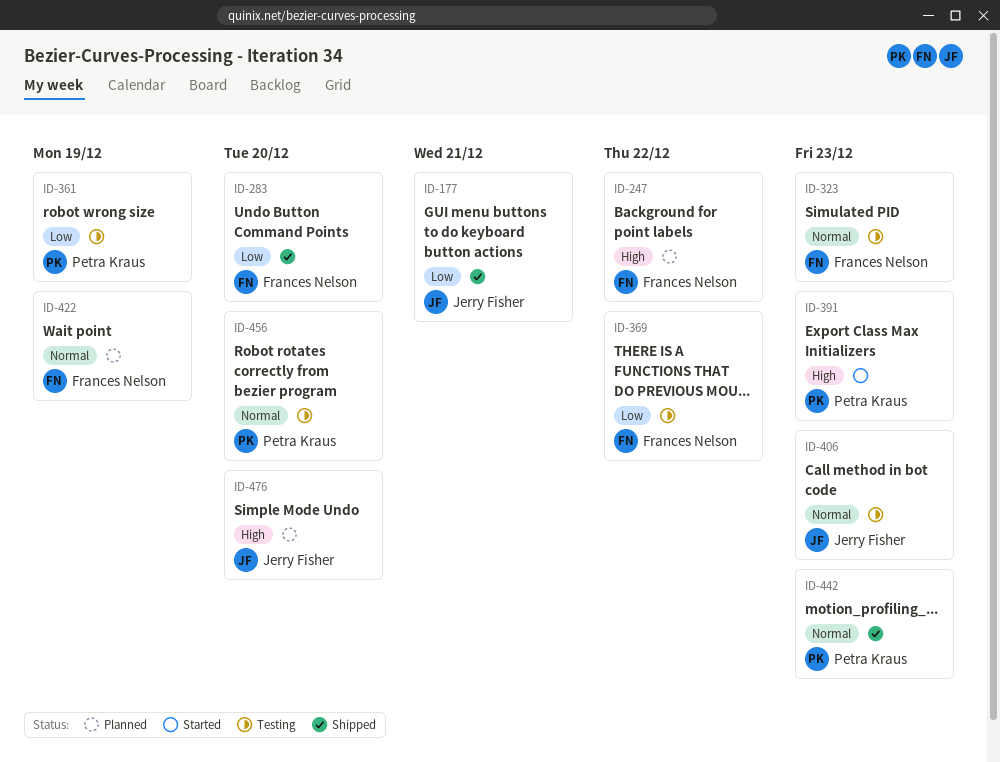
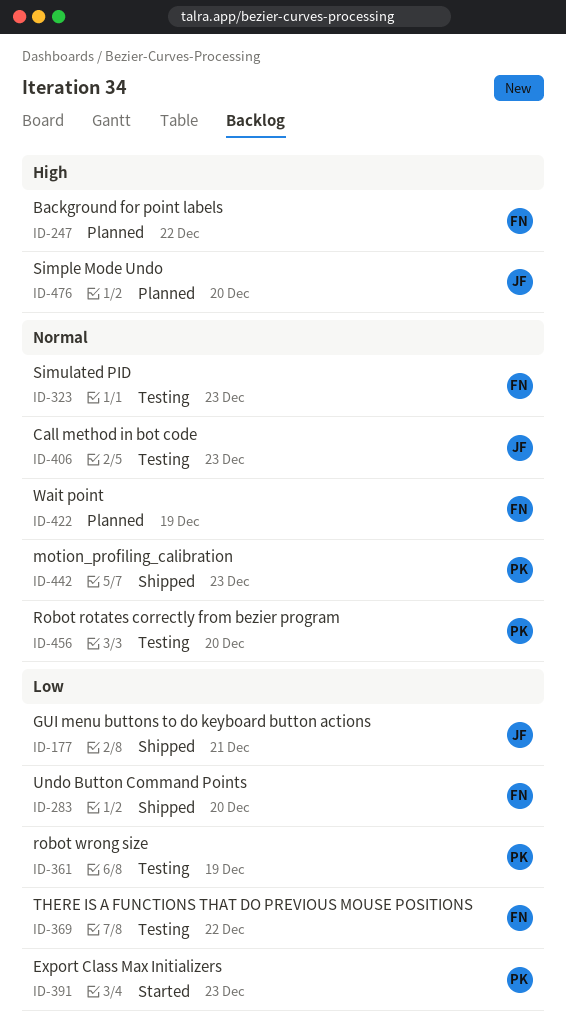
ID-391, priority: High -> Low

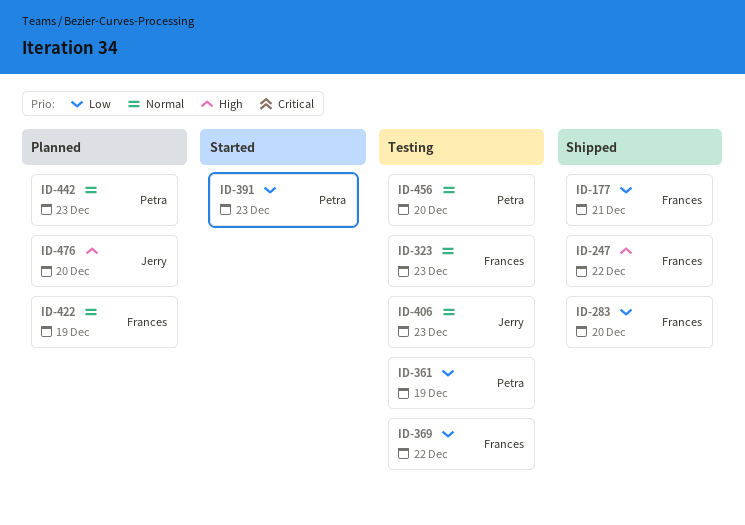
ID-177, owner: Jerry -> Frances
ID-247, status: Planned -> Shipped
ID-442, status: Shipped -> Planned

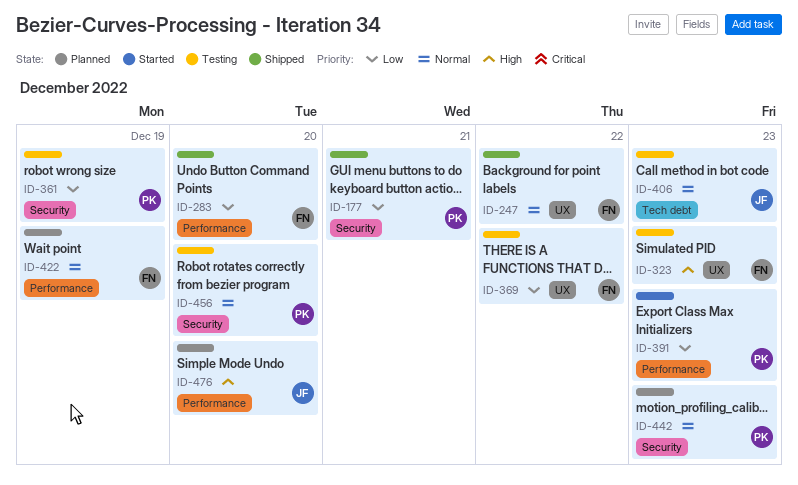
ID-177, owner: Frances -> Petra
ID-247, priority: High -> Normal
ID-323, priority: Normal -> High

